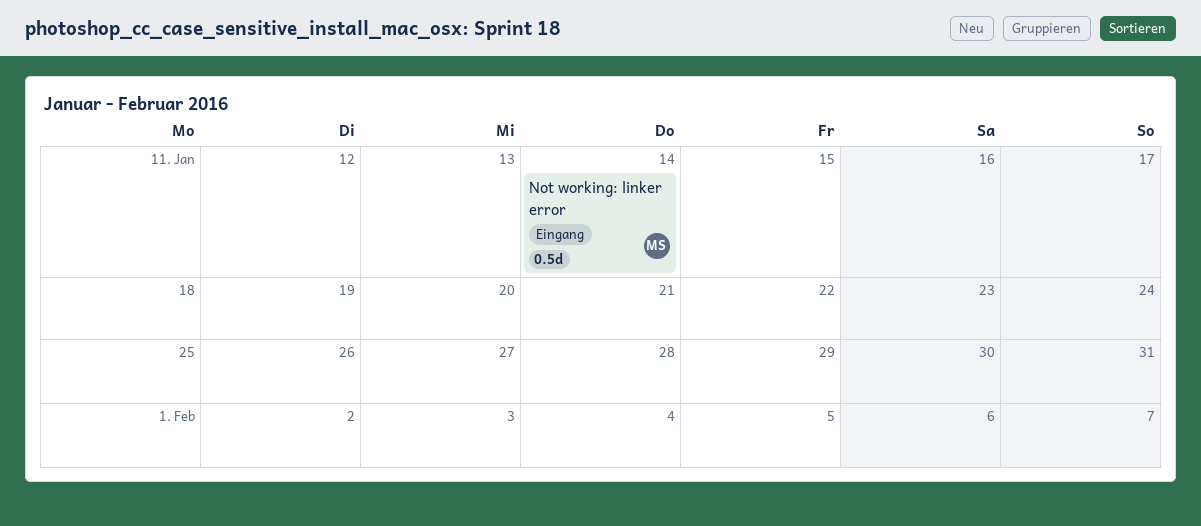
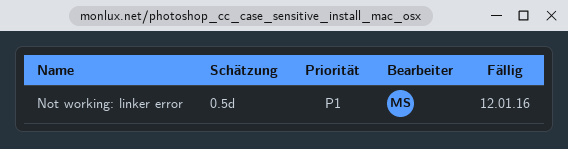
Not working: linker error, due: Jan 14 -> Jan 12

